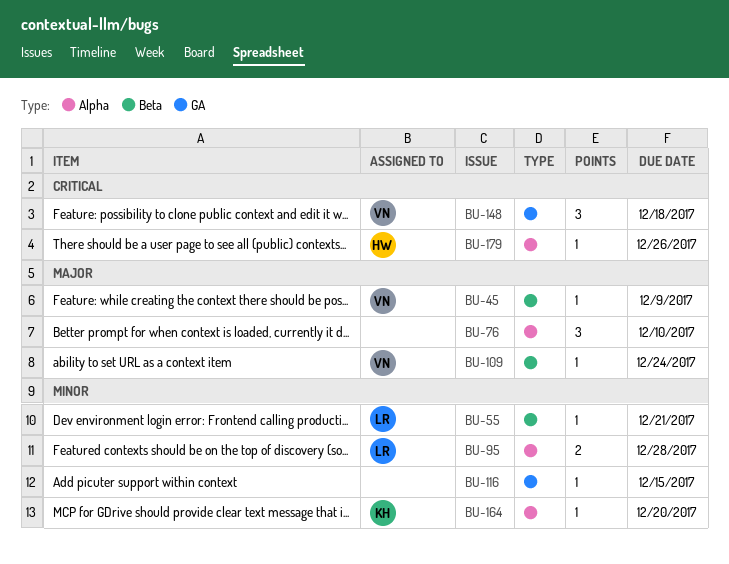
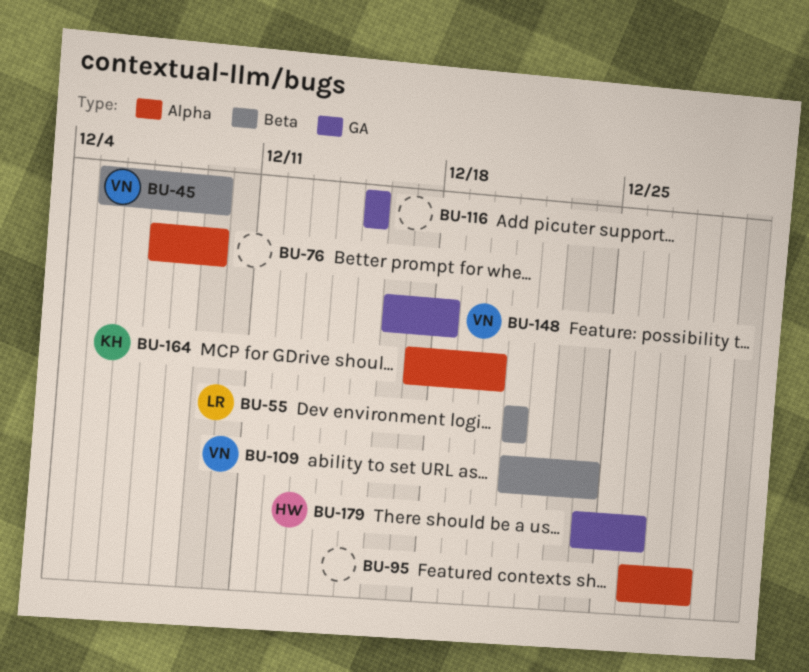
BU-76, due: Dec 10 -> Dec 9
BU-95, owner: LR -> none
BU-179, label: Alpha -> GA

